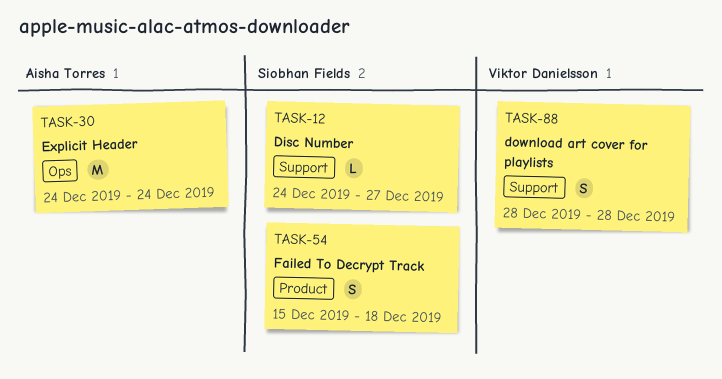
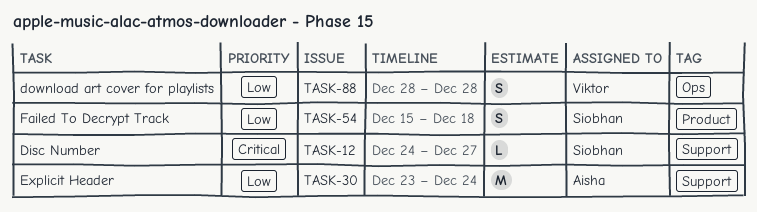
TASK-30, label: Ops -> Support
TASK-30, start: Dec 24 -> Dec 23
TASK-88, label: Support -> Ops

